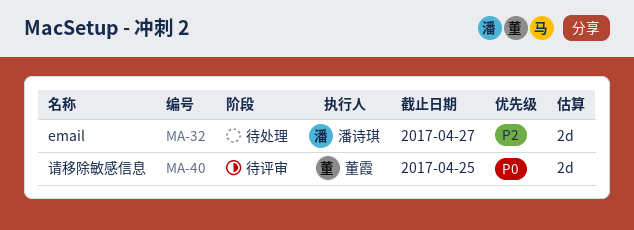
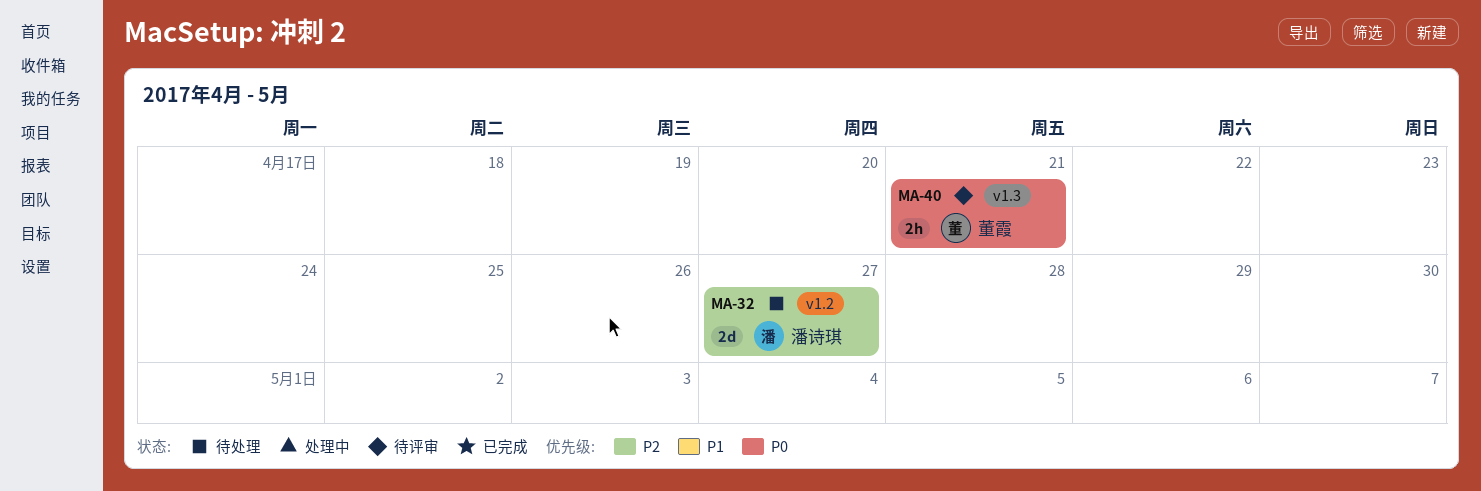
MA-40, estimate: 2d -> 2h
MA-40, due: Apr 25 -> Apr 21

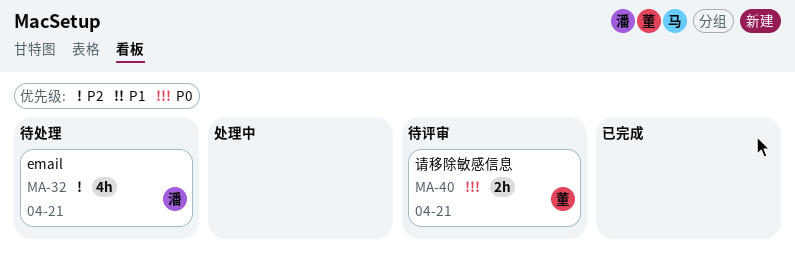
MA-32, estimate: 2d -> 4h
MA-32, due: Apr 27 -> Apr 21

